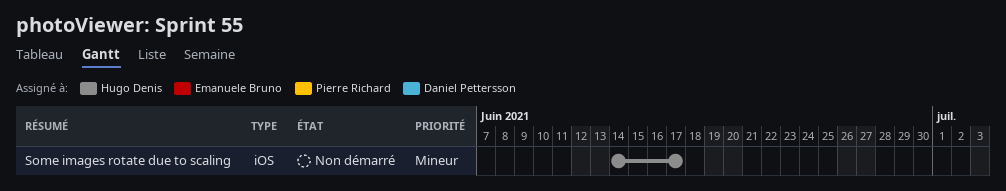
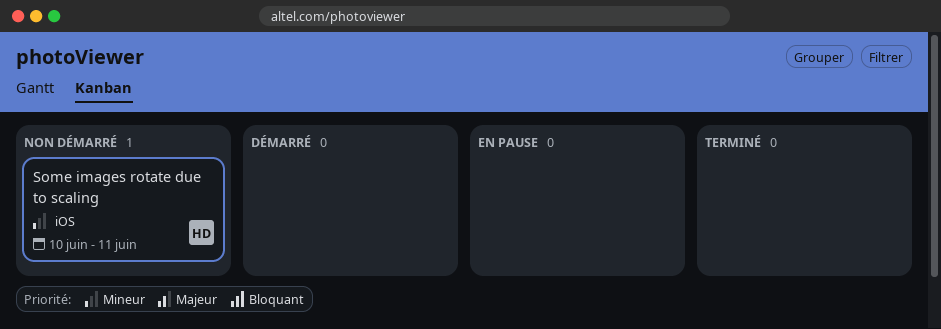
Some images rotate due to scaling, start: Jun 14 -> Jun 10
Some images rotate due to scaling, due: Jun 17 -> Jun 11

